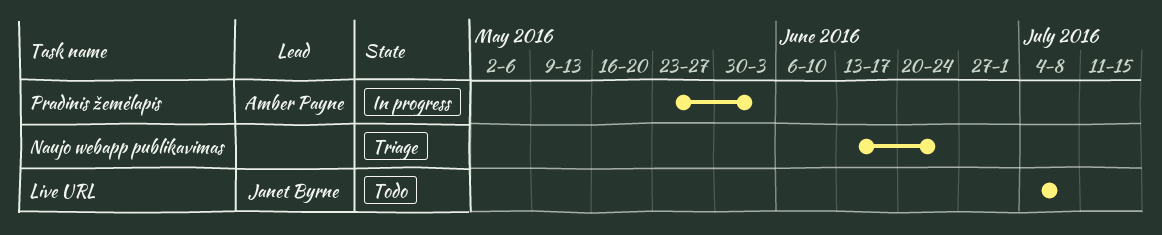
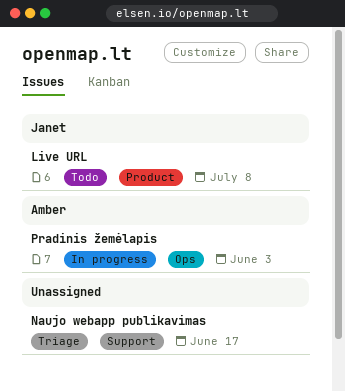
Naujo webapp publikavimas, due: Jun 24 -> Jun 17

